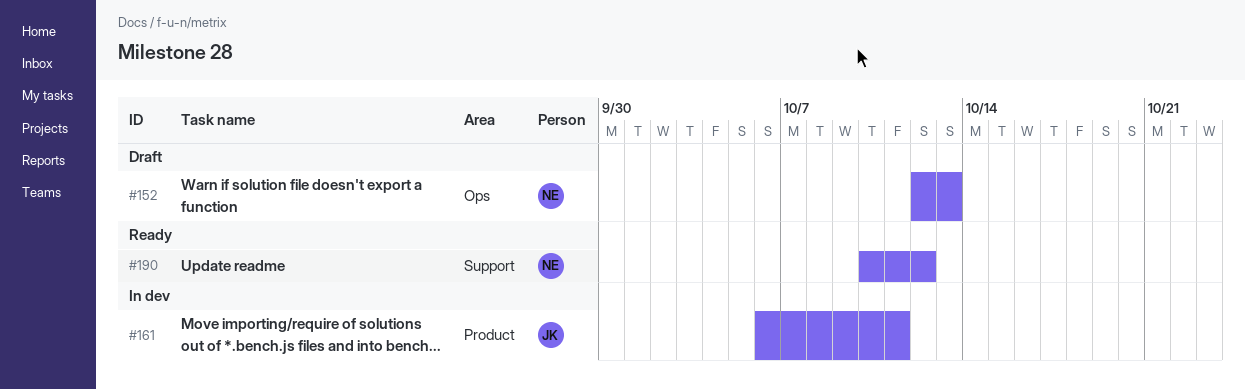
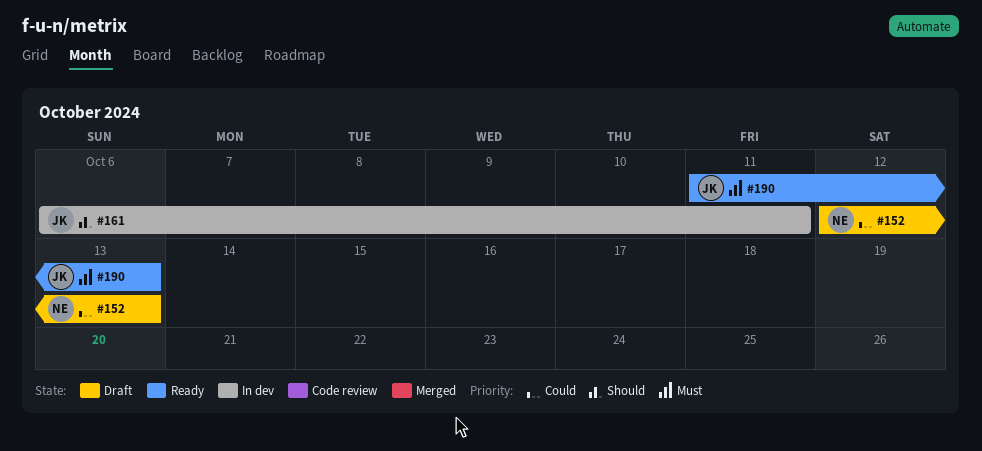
#190, owner: NE -> JK
#190, start: Oct 10 -> Oct 11
#190, due: Oct 12 -> Oct 13

